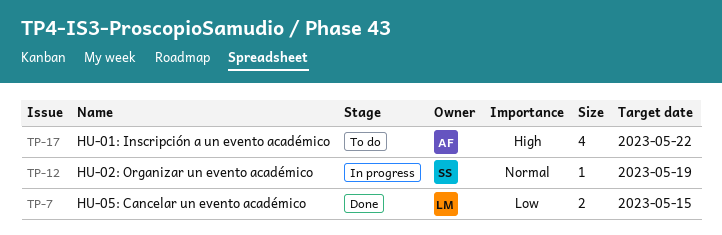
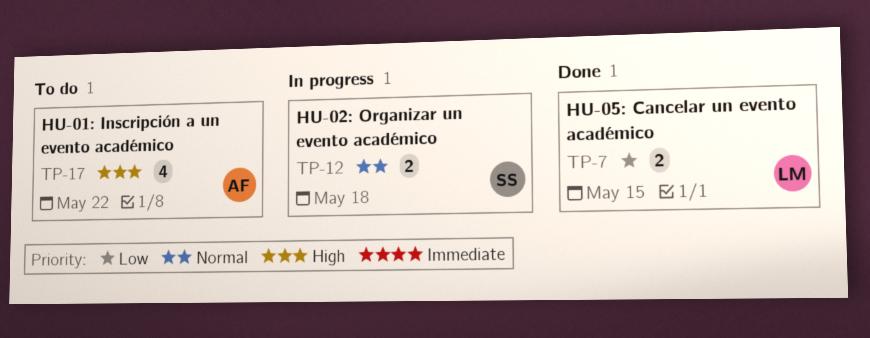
TP-12, estimate: 1 -> 2
TP-12, due: May 19 -> May 18

